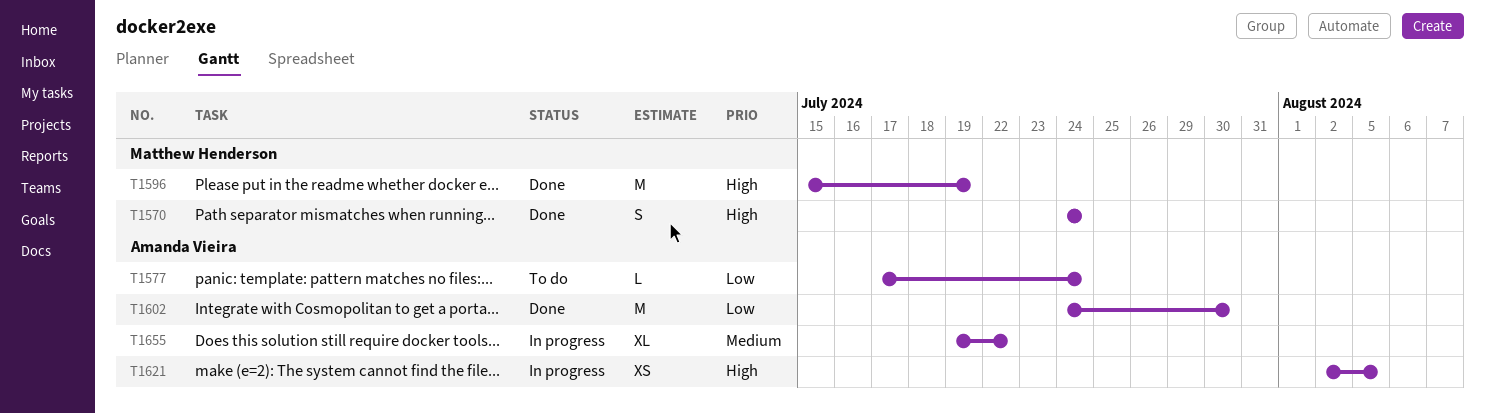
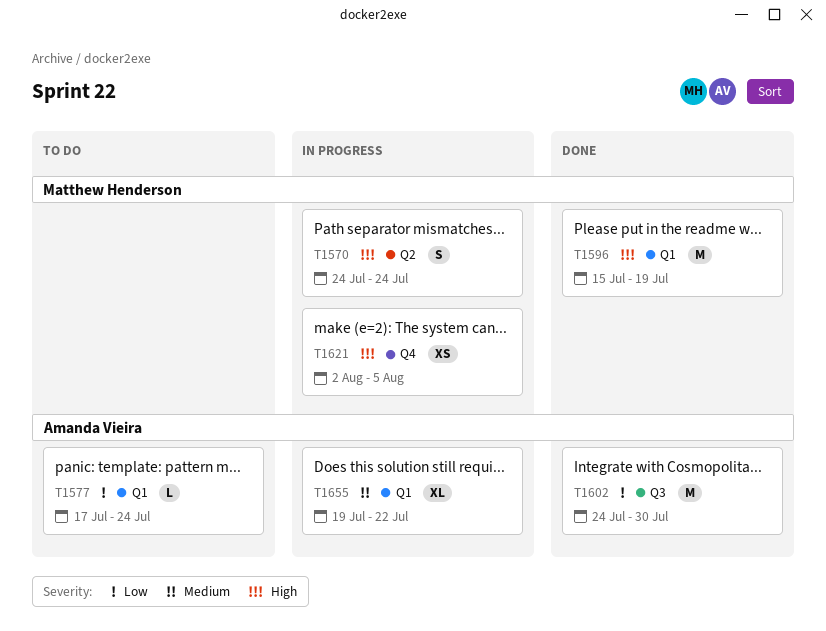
T1570, status: Done -> In progress
T1621, owner: Amanda Vieira -> Matthew Henderson

